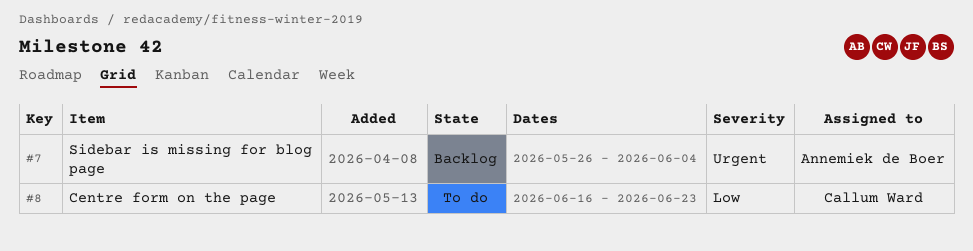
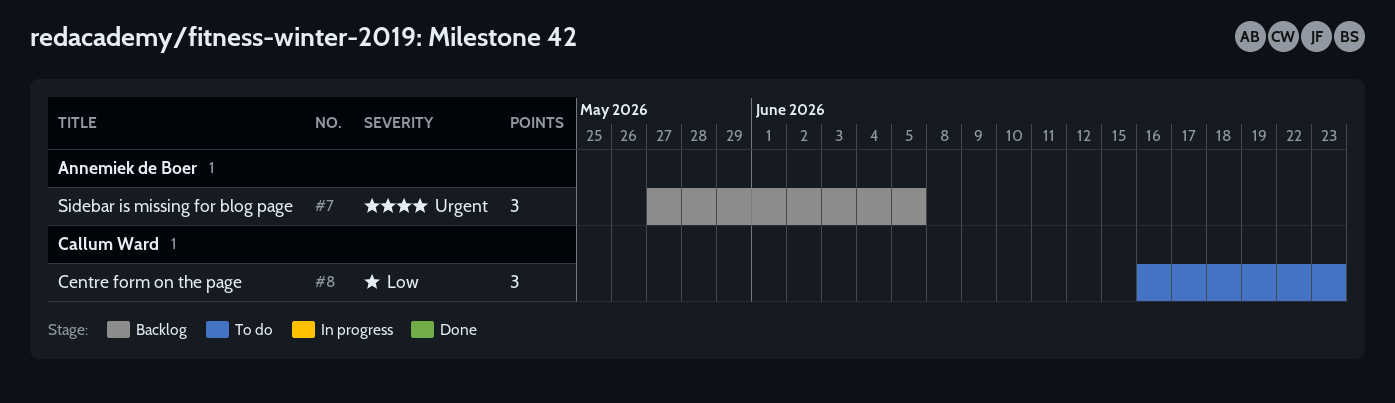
#7, start: May 26 -> May 27
#7, due: Jun 4 -> Jun 5

